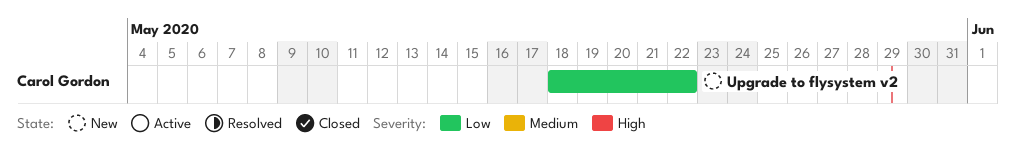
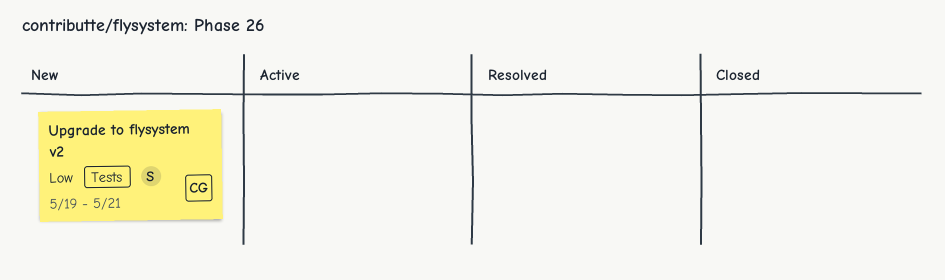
Upgrade to flysystem v2, start: May 18 -> May 19
Upgrade to flysystem v2, due: May 22 -> May 21

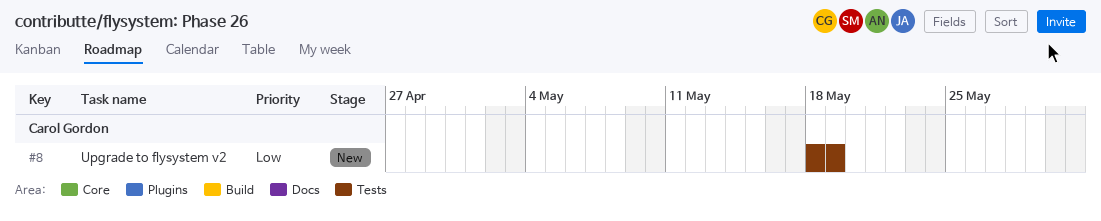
Upgrade to flysystem v2, start: May 19 -> May 18
Upgrade to flysystem v2, due: May 21 -> May 19

